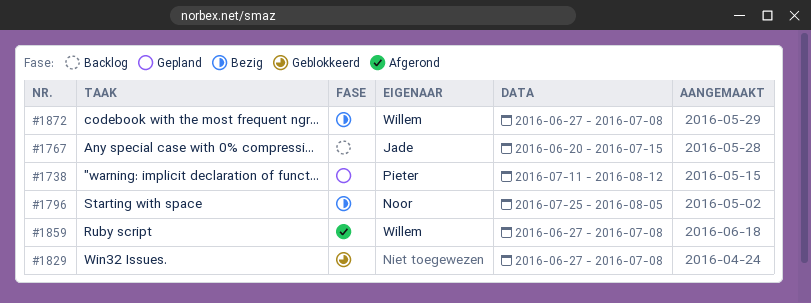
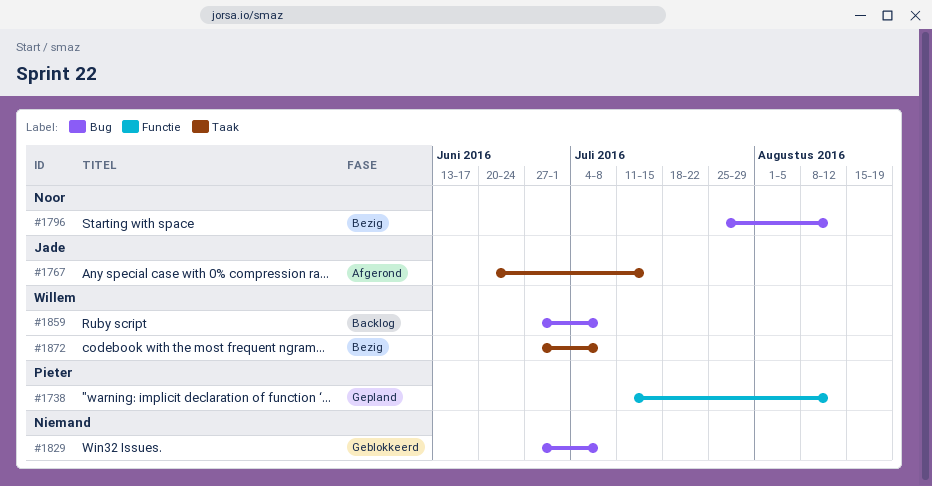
#1767, status: Backlog -> Afgerond
#1796, due: Aug 5 -> Aug 12
#1859, status: Afgerond -> Backlog

